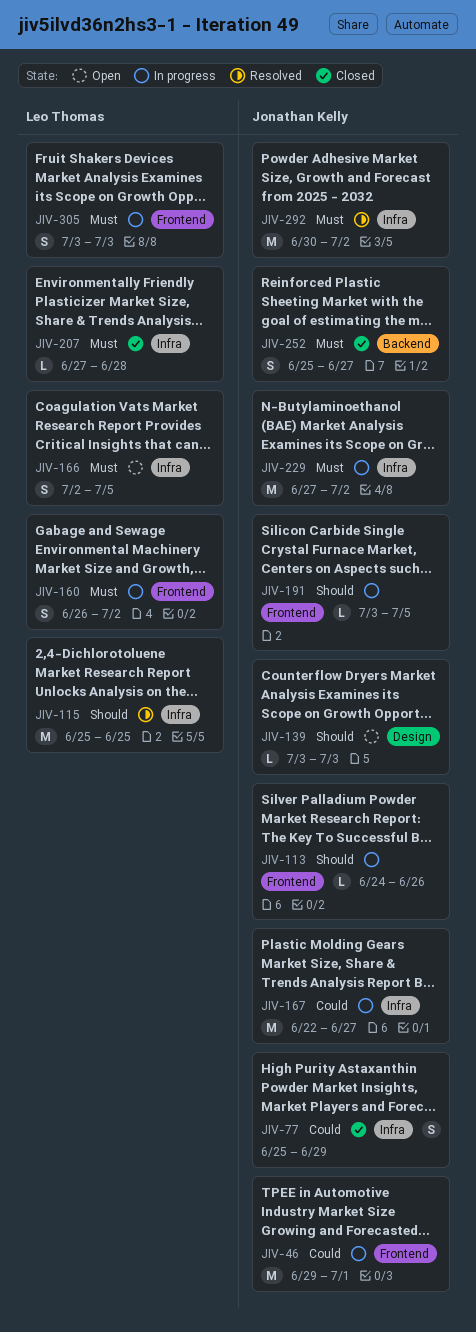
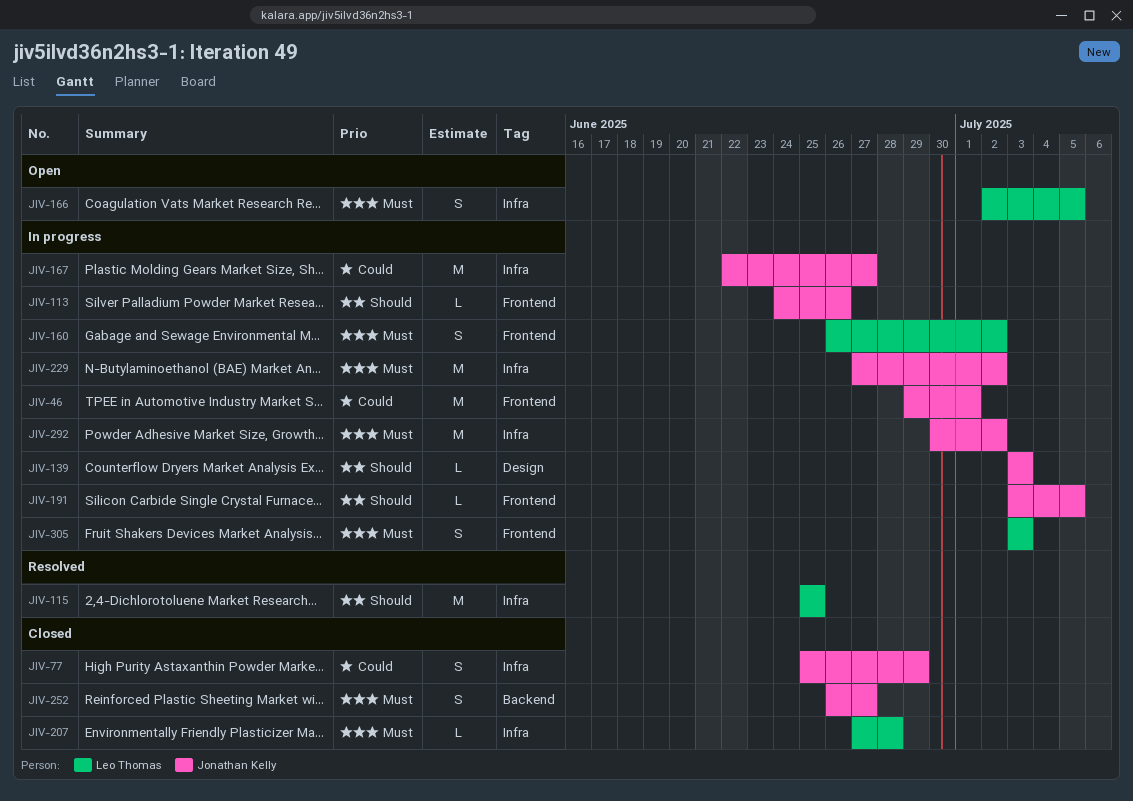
JIV-139, status: Open -> In progress
JIV-252, start: Jun 25 -> Jun 26
JIV-292, status: Resolved -> In progress

